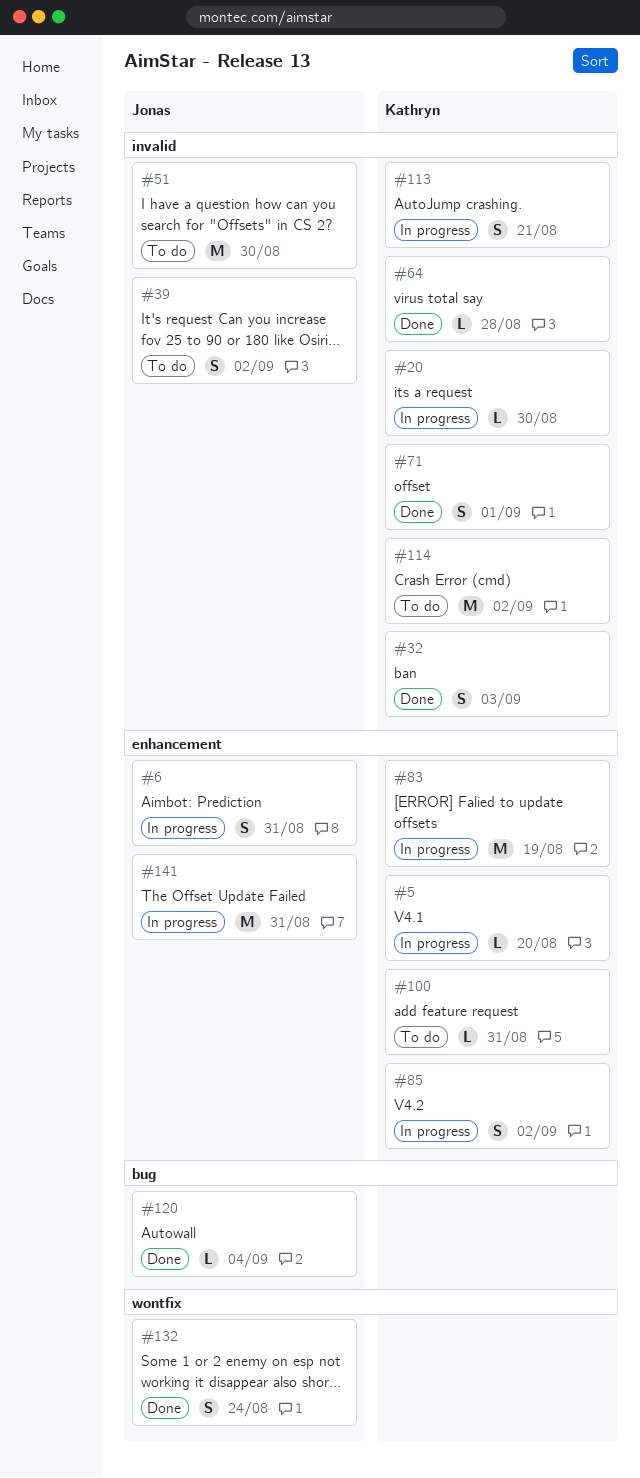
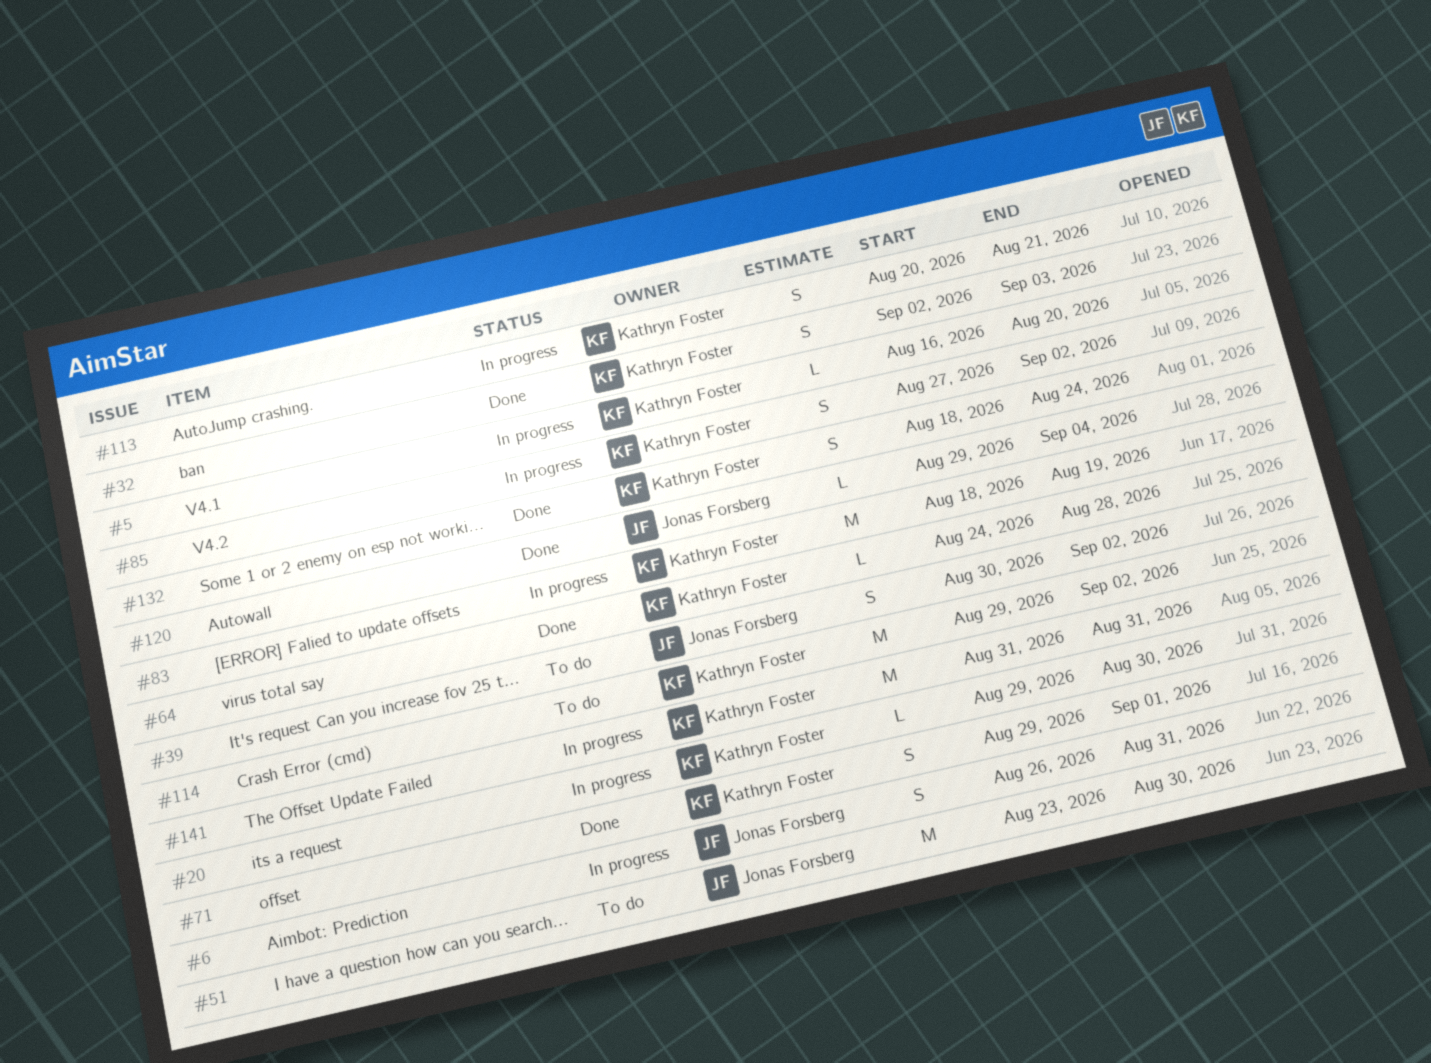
#100: present -> none
#132, owner: Jonas Forsberg -> Kathryn Foster
#141, owner: Jonas Forsberg -> Kathryn Foster

